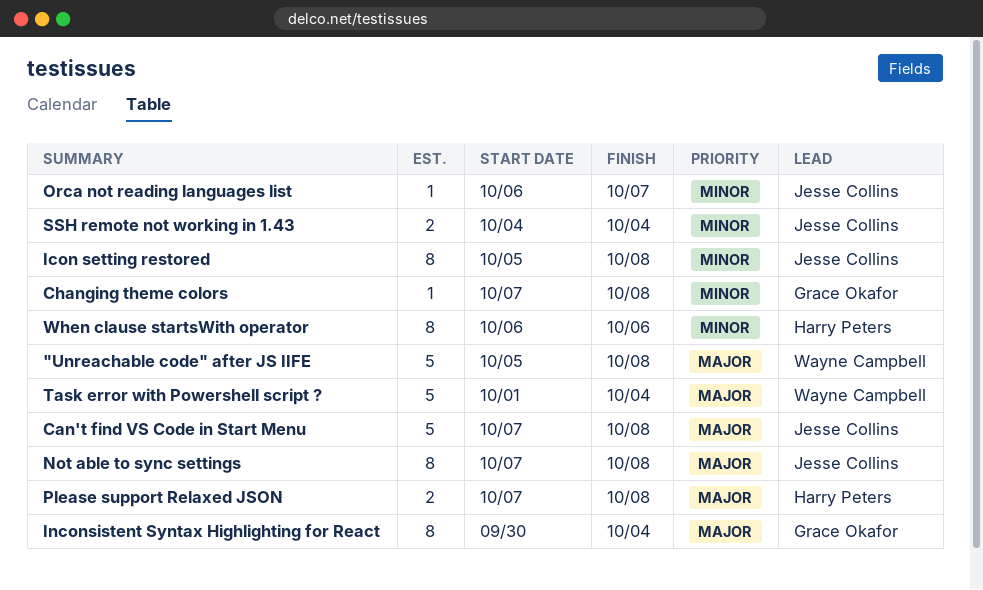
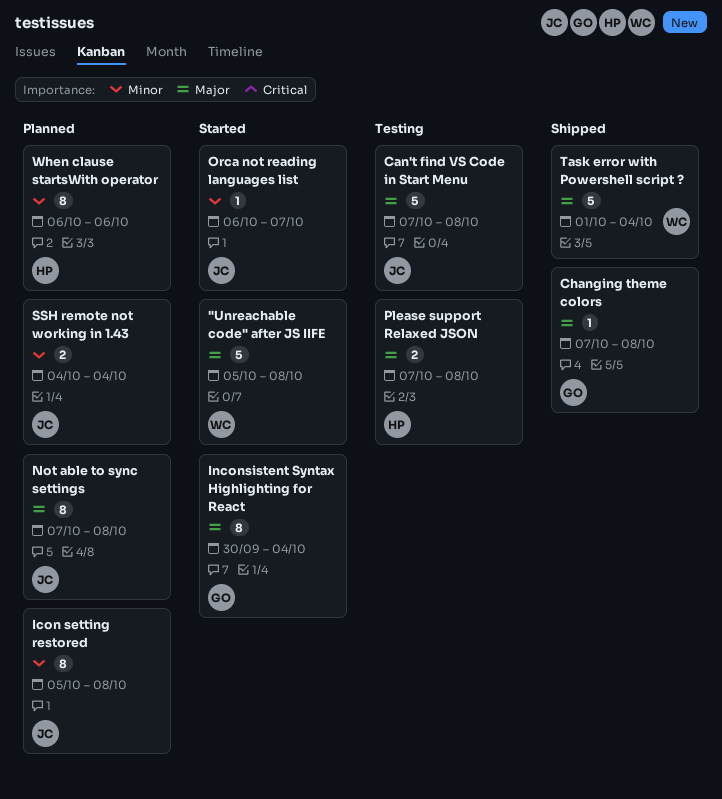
Changing theme colors, priority: Minor -> Major

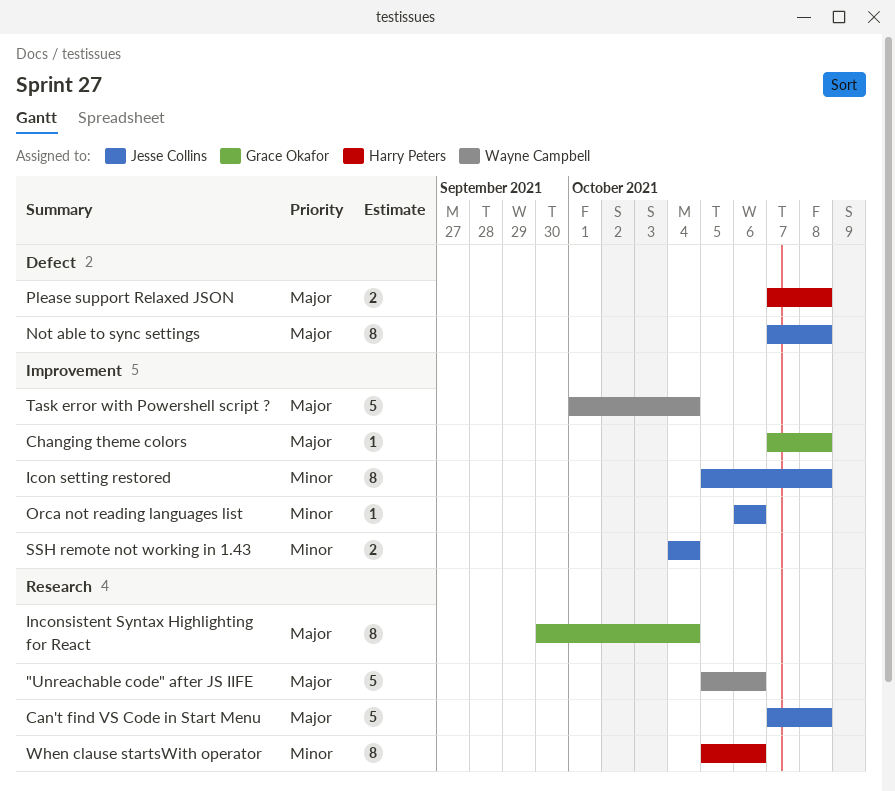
"Unreachable code" after JS IIFE, due: Oct 8 -> Oct 6
Orca not reading languages list, due: Oct 7 -> Oct 6
When clause startsWith operator, start: Oct 6 -> Oct 5

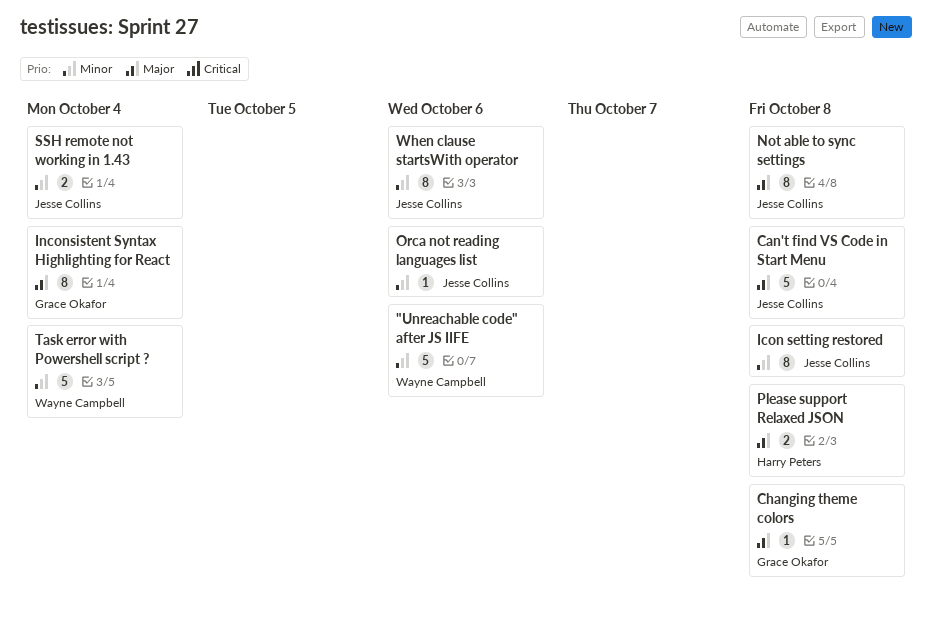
"Unreachable code" after JS IIFE, priority: Major -> Minor
Task error with Powershell script ?, priority: Major -> Minor
When clause startsWith operator, owner: Harry Peters -> Jesse Collins

